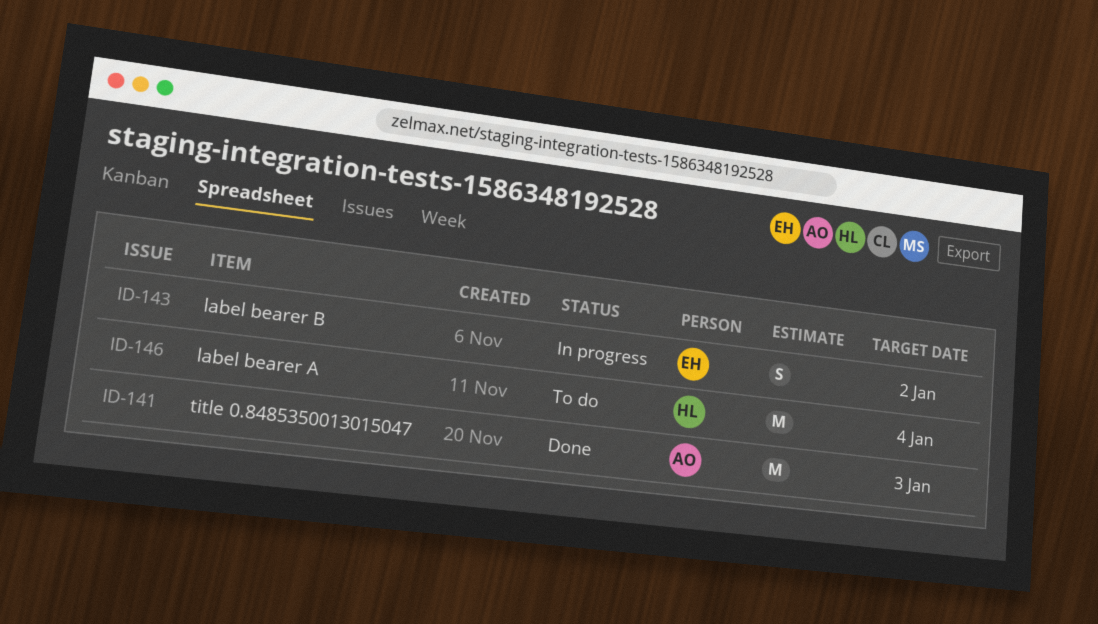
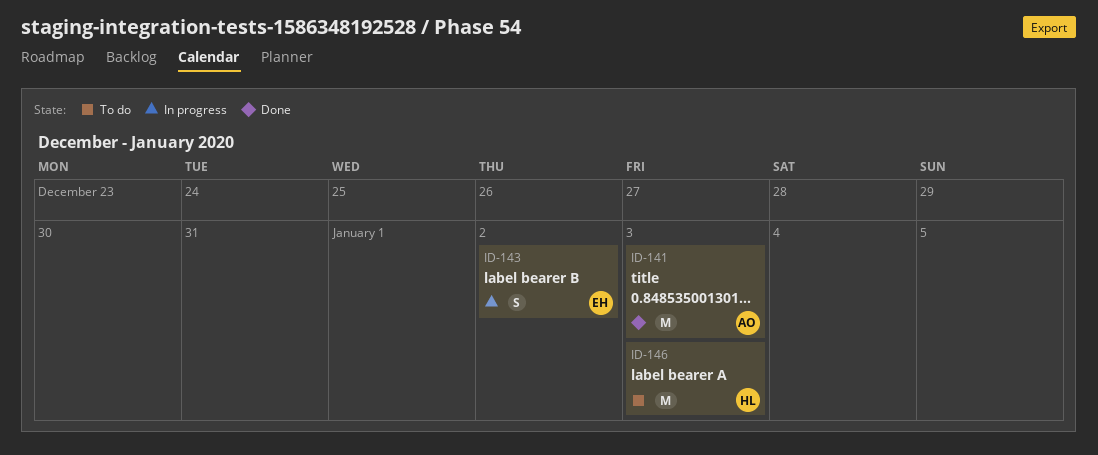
ID-146, due: Jan 4 -> Jan 3

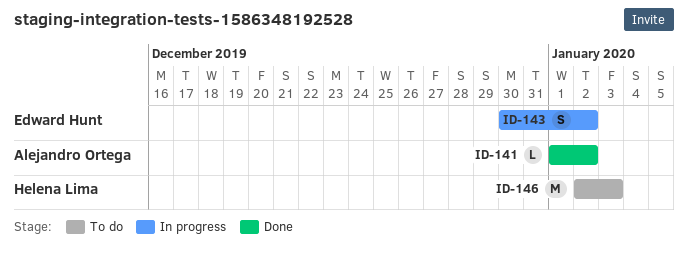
ID-141, estimate: M -> L
ID-141, due: Jan 3 -> Jan 2

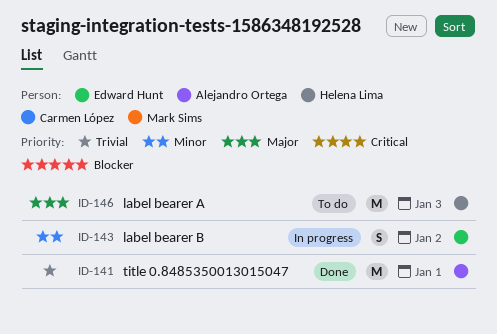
ID-141, estimate: L -> M
ID-141, due: Jan 2 -> Jan 1

